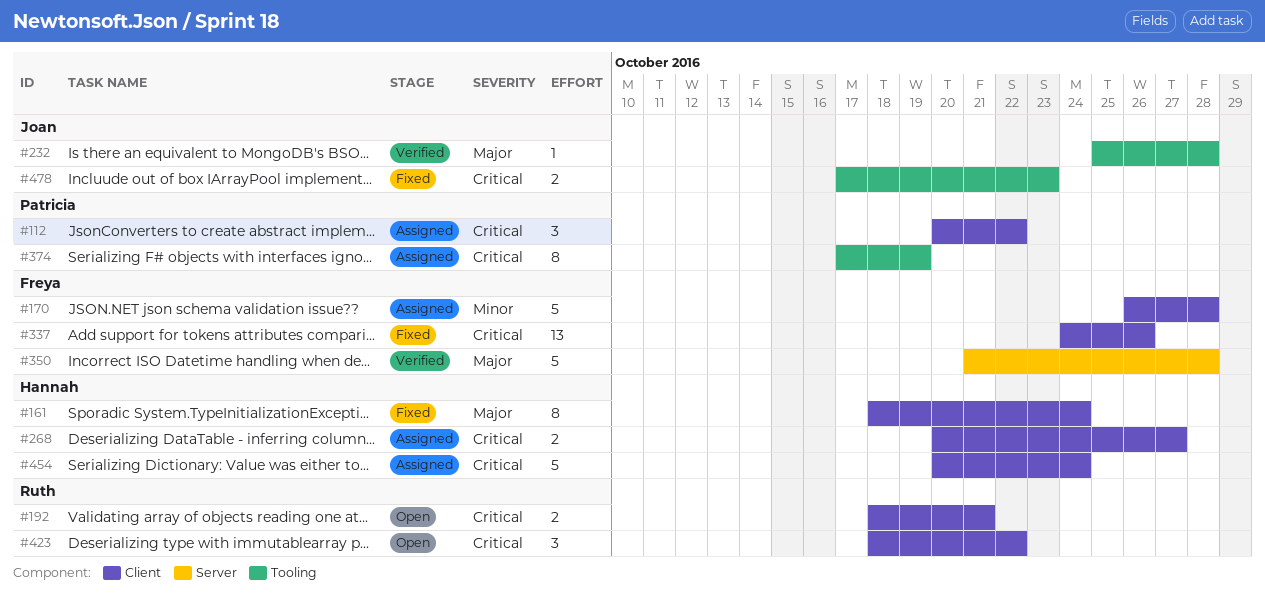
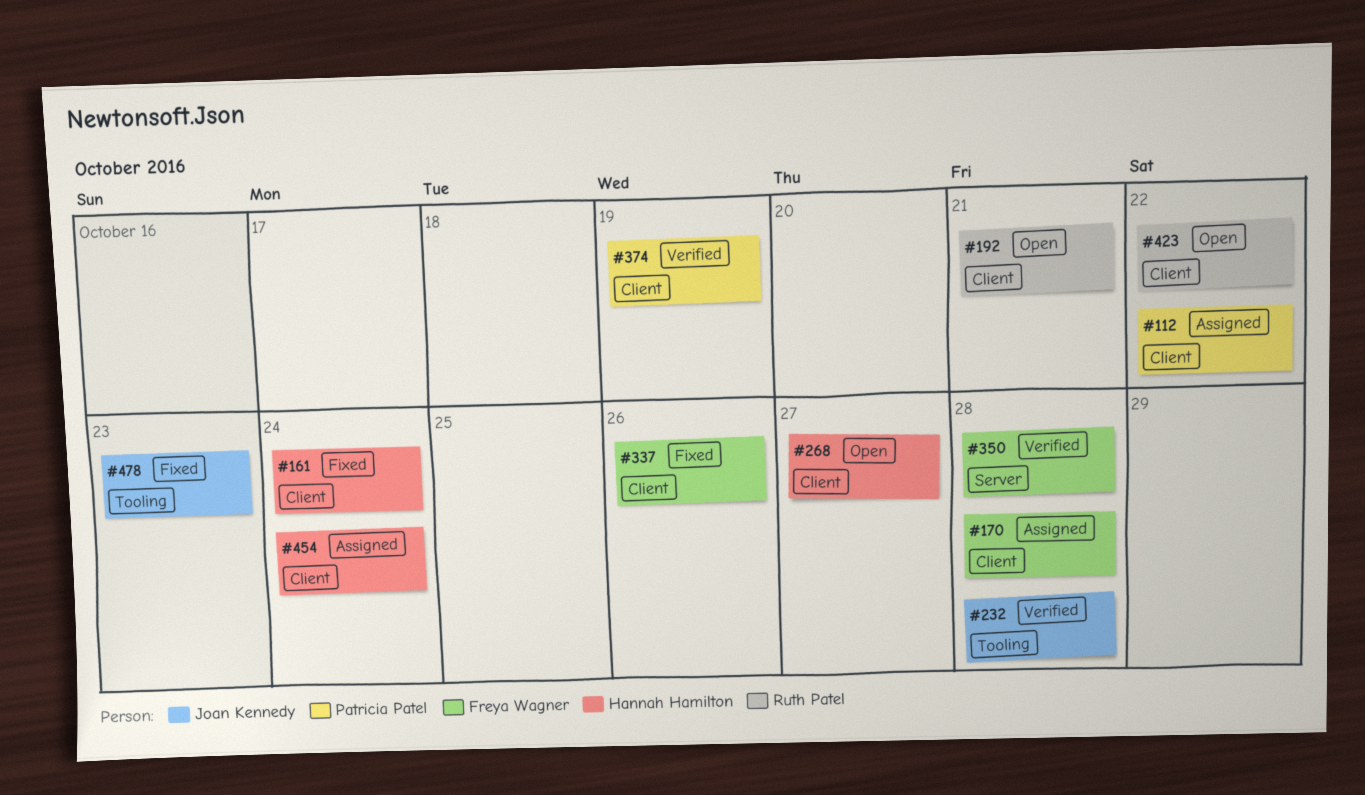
#268, status: Assigned -> Open
#374, status: Assigned -> Verified
#374, label: Tooling -> Client

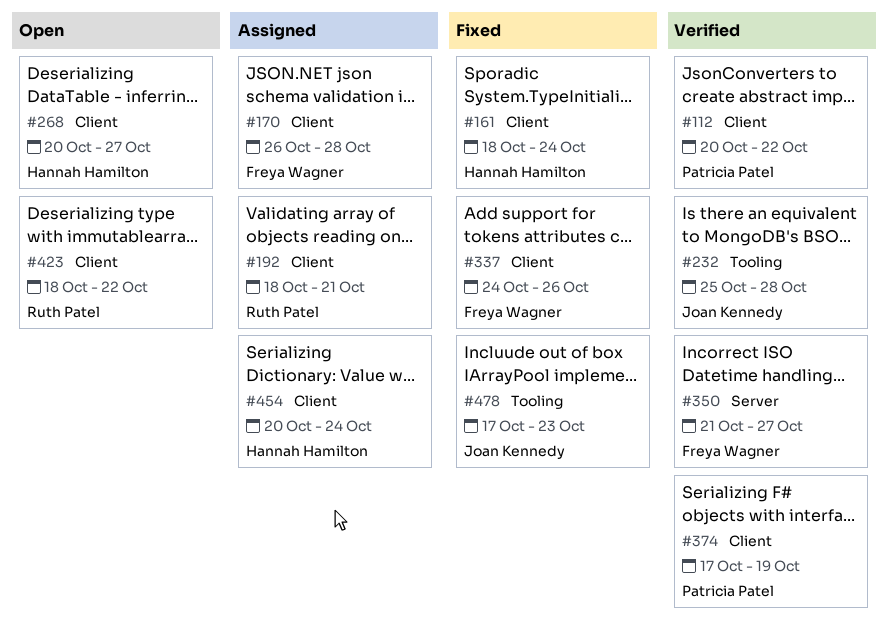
#112, status: Assigned -> Verified
#192, status: Open -> Assigned
#350, due: Oct 28 -> Oct 27

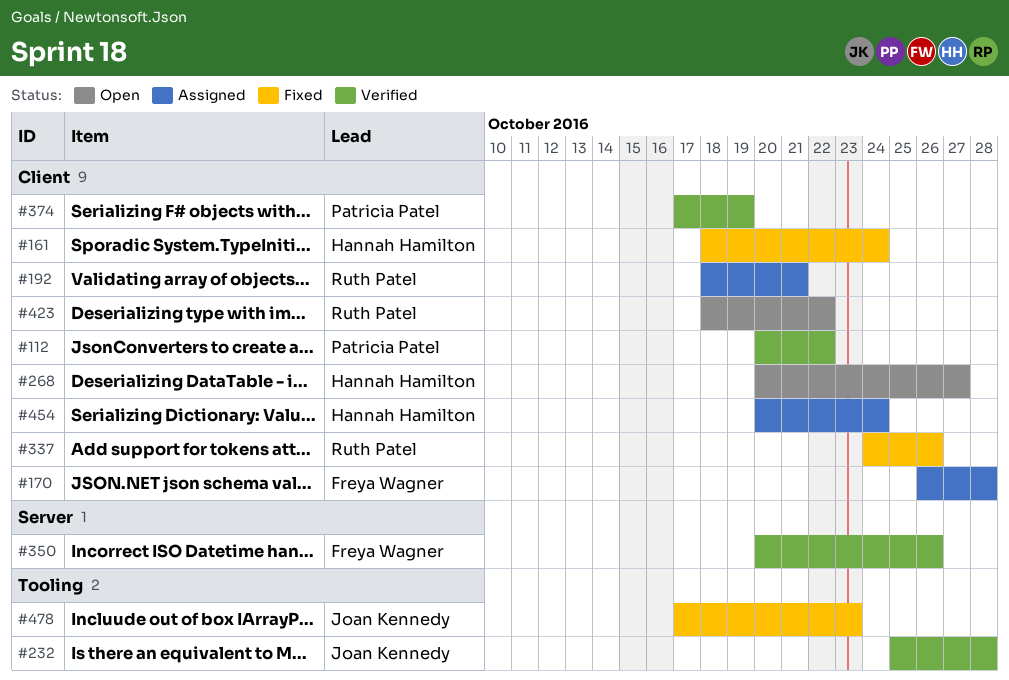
#337, owner: Freya Wagner -> Ruth Patel
#350, start: Oct 21 -> Oct 20
#350, due: Oct 27 -> Oct 26

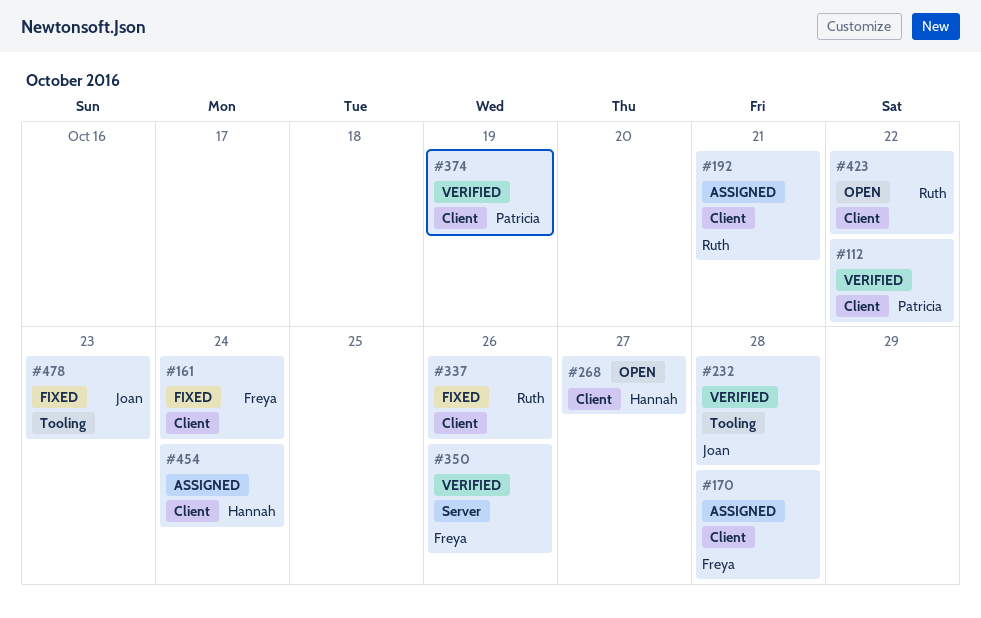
#161, owner: Hannah Hamilton -> Freya Wagner

